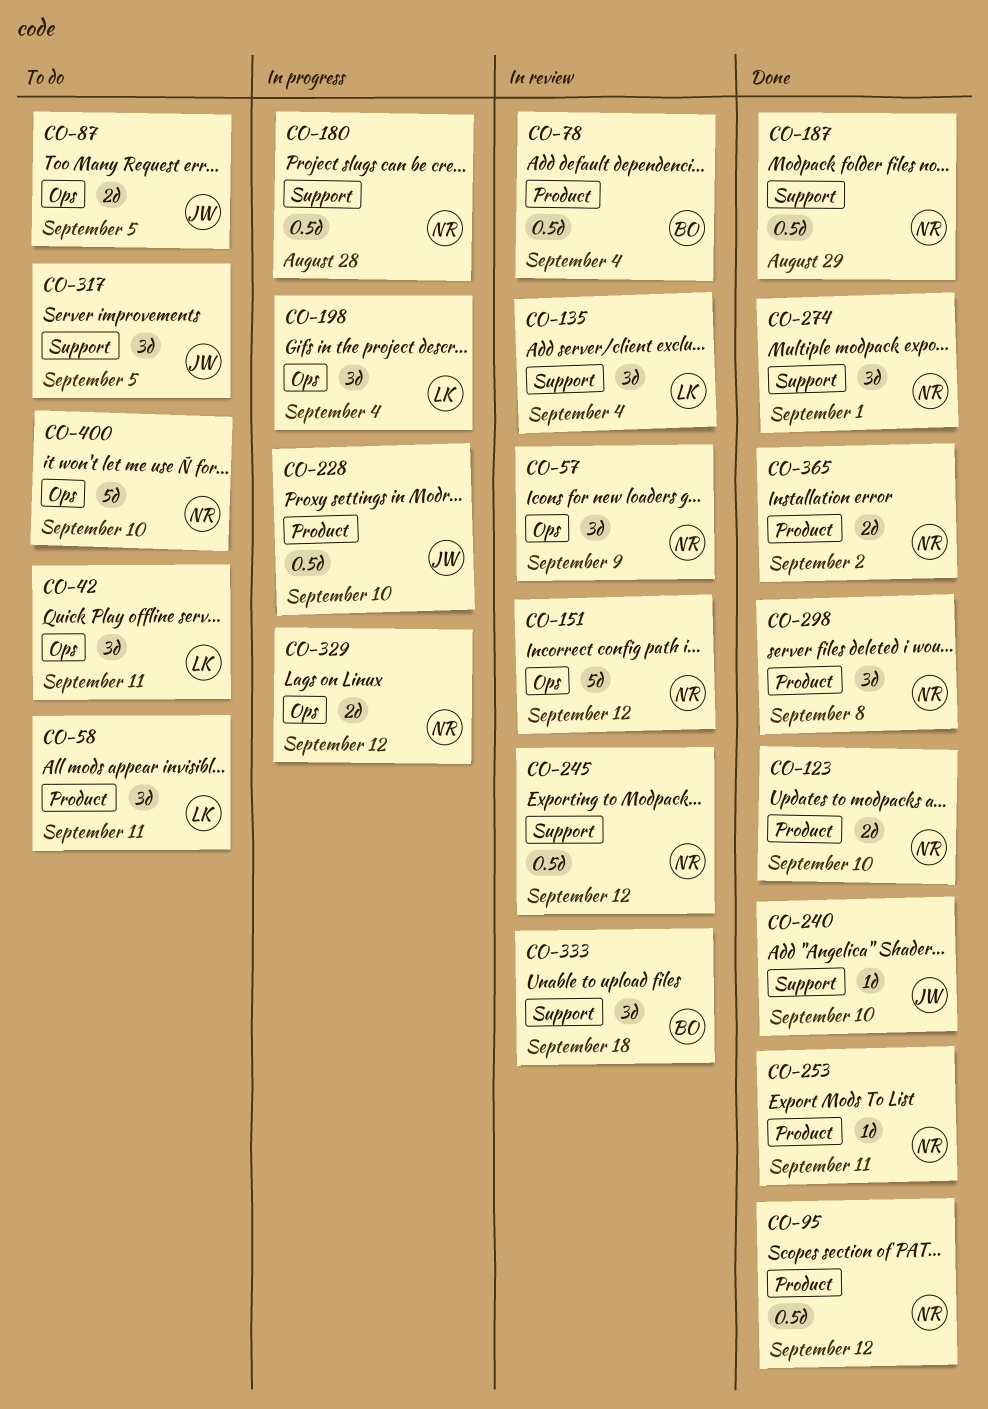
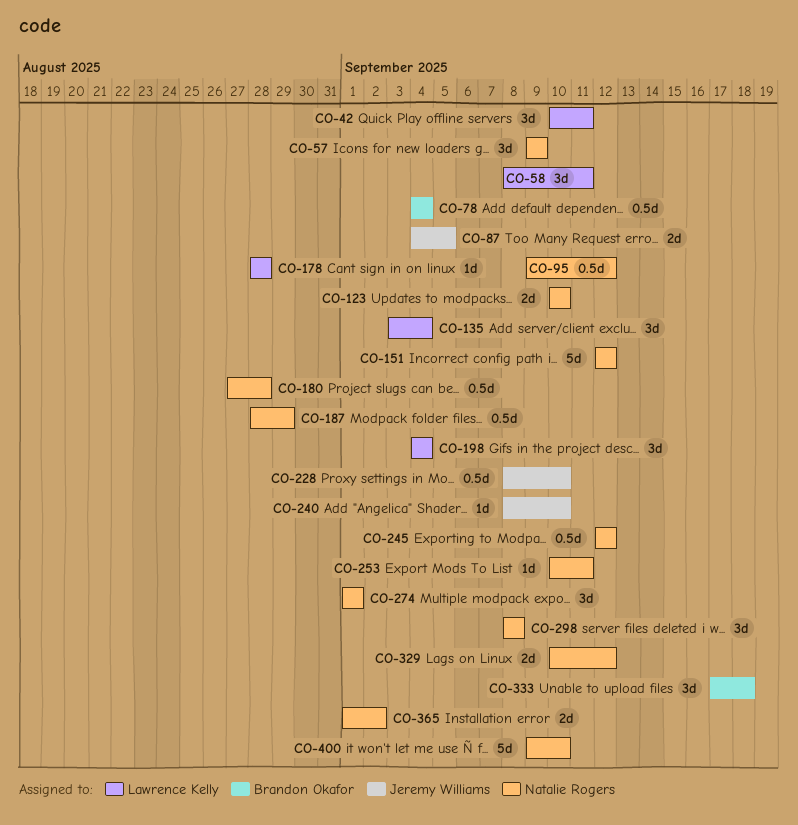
CO-178: none -> present
CO-317: present -> none

